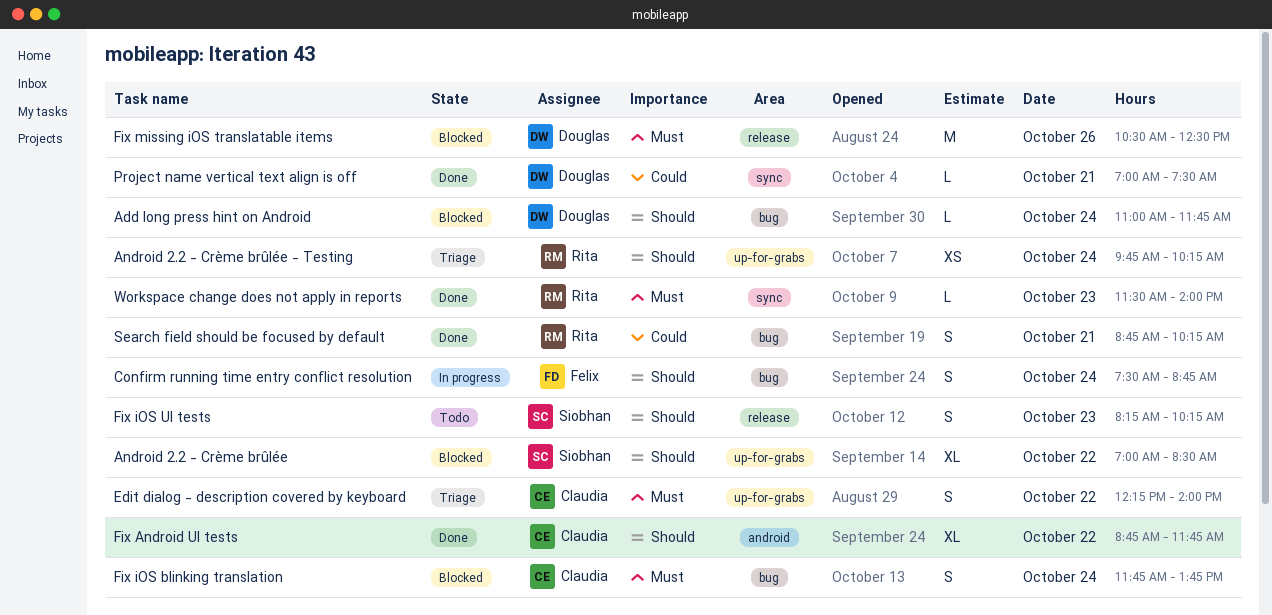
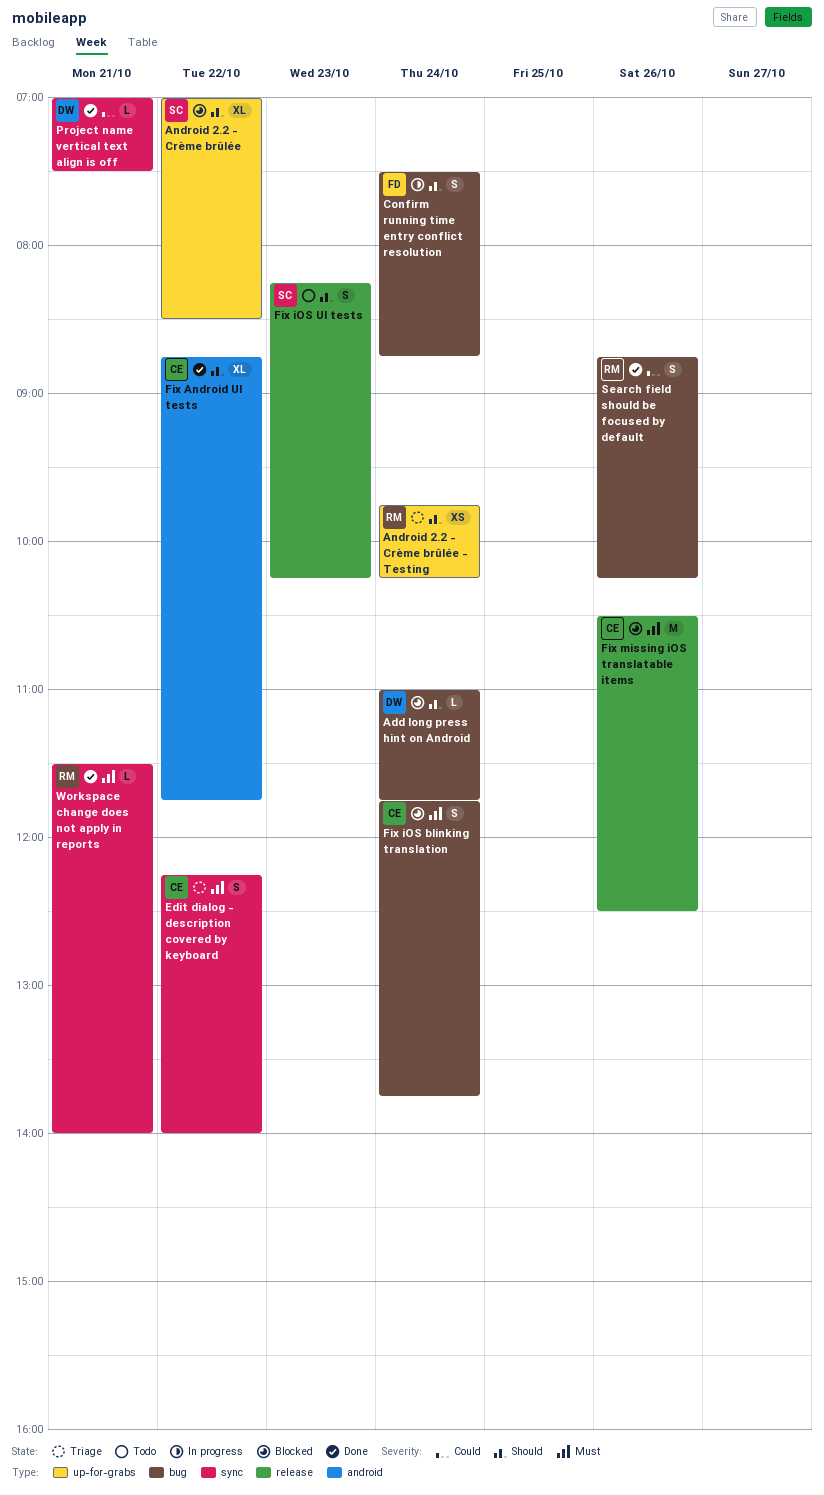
Edit dialog - description covered by keyboard, label: up-for-grabs -> sync
Fix missing iOS translatable items, owner: Douglas -> Claudia
Search field should be focused by default, day: Oct 21 -> Oct 26
Workspace change does not apply in reports, day: Oct 23 -> Oct 21

